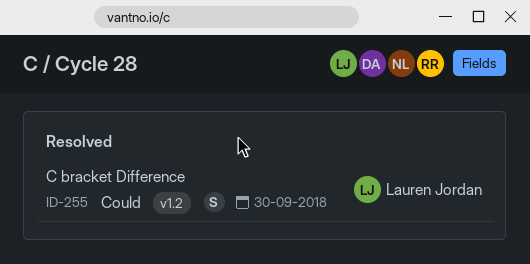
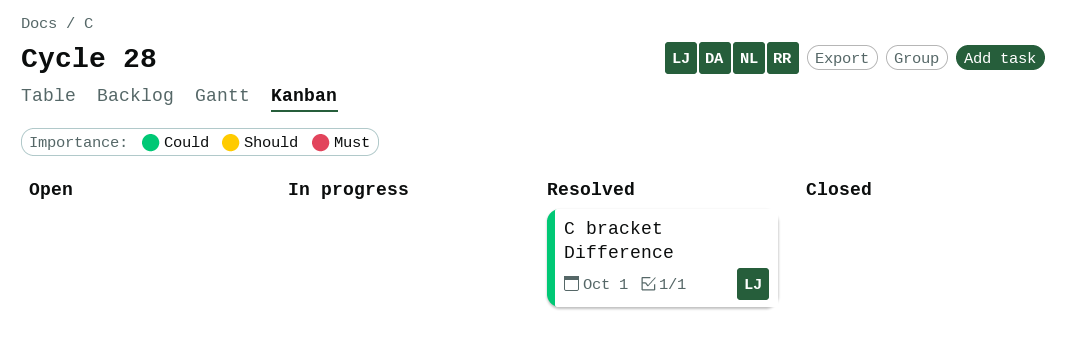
C bracket Difference, due: Sep 30 -> Oct 1

